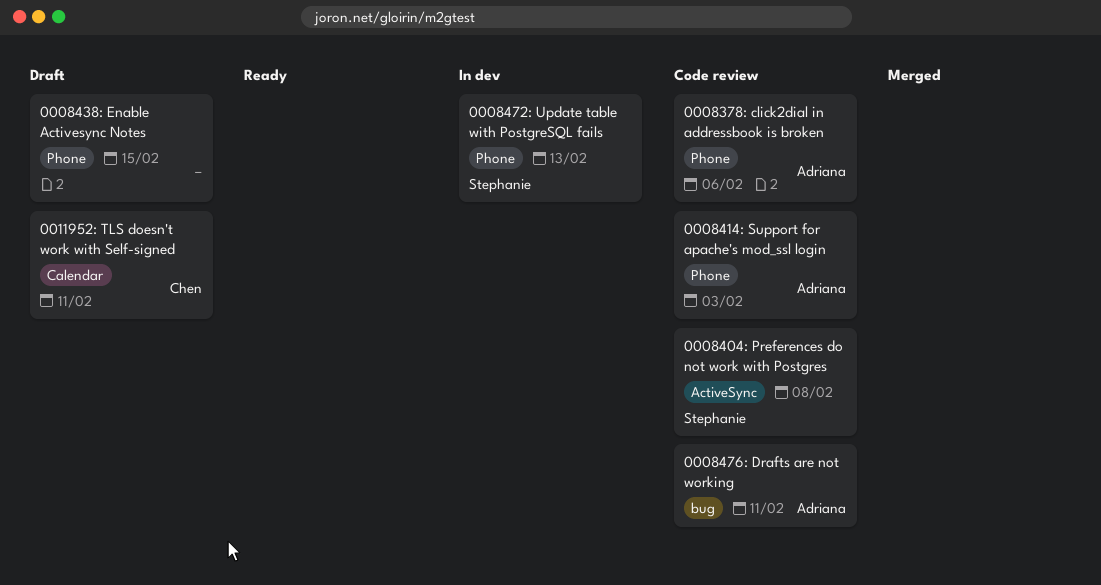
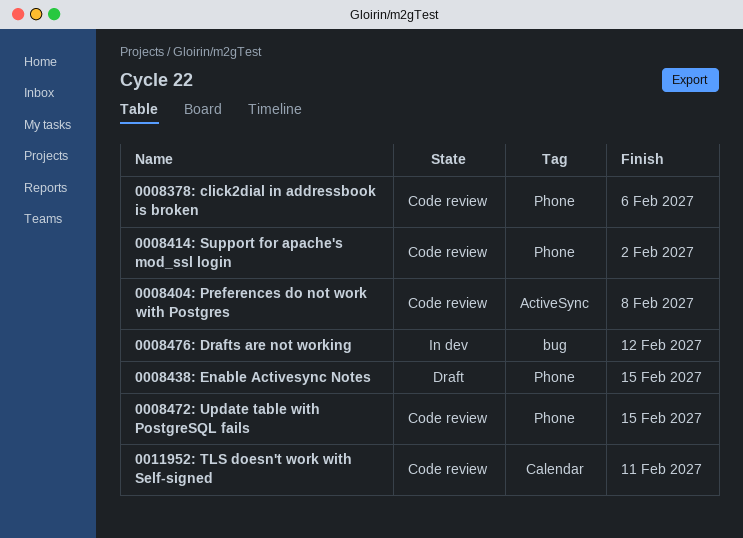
0008414: Support for apache's mod_ssl login, due: Feb 3 -> Feb 2
0008472: Update table with PostgreSQL fails, status: In dev -> Code review
0008472: Update table with PostgreSQL fails, due: Feb 13 -> Feb 15
0008476: Drafts are not working, status: Code review -> In dev
0008476: Drafts are not working, due: Feb 11 -> Feb 12
0011952: TLS doesn't work with Self-signed, status: Draft -> Code review

